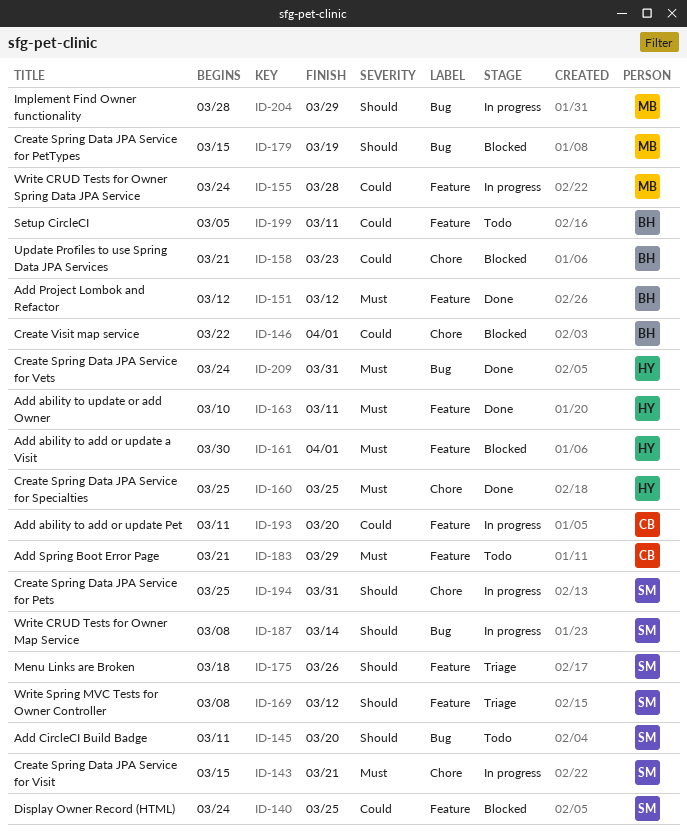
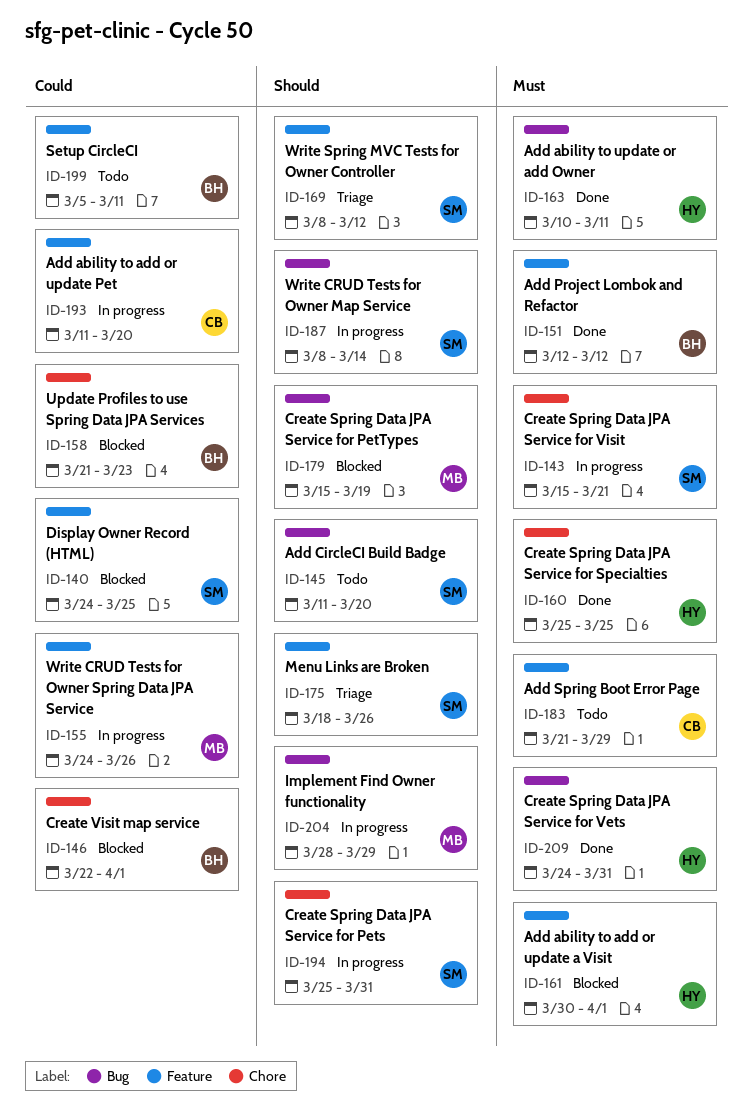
ID-155, due: Mar 28 -> Mar 26
ID-163, label: Feature -> Bug

